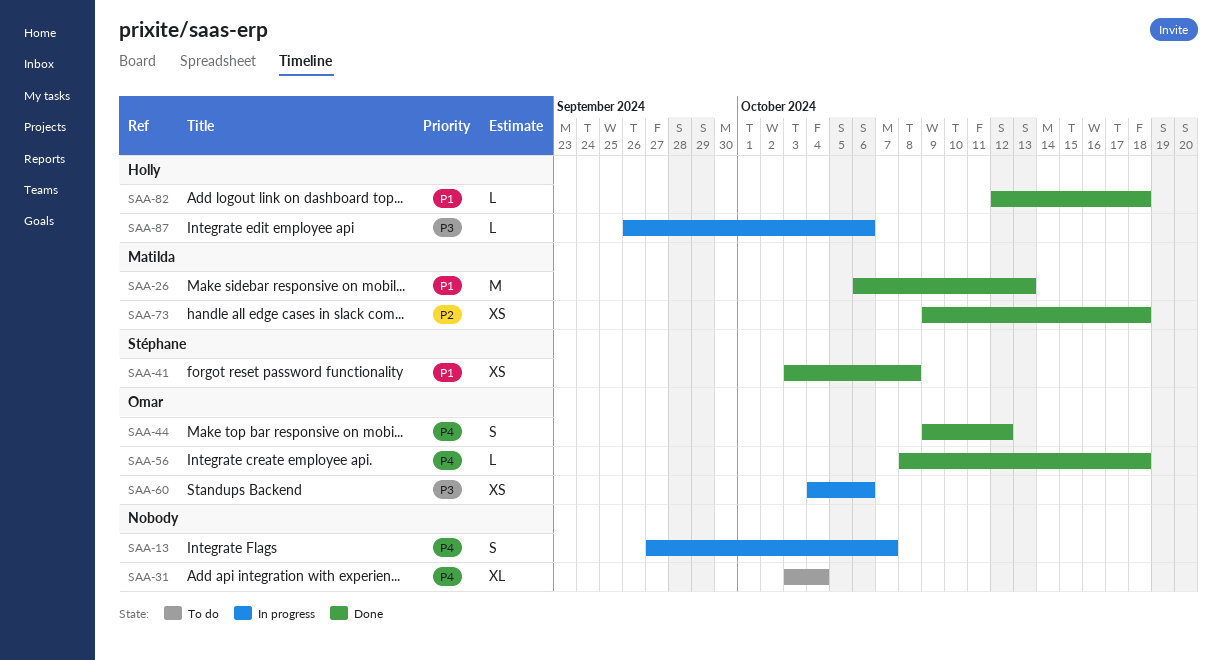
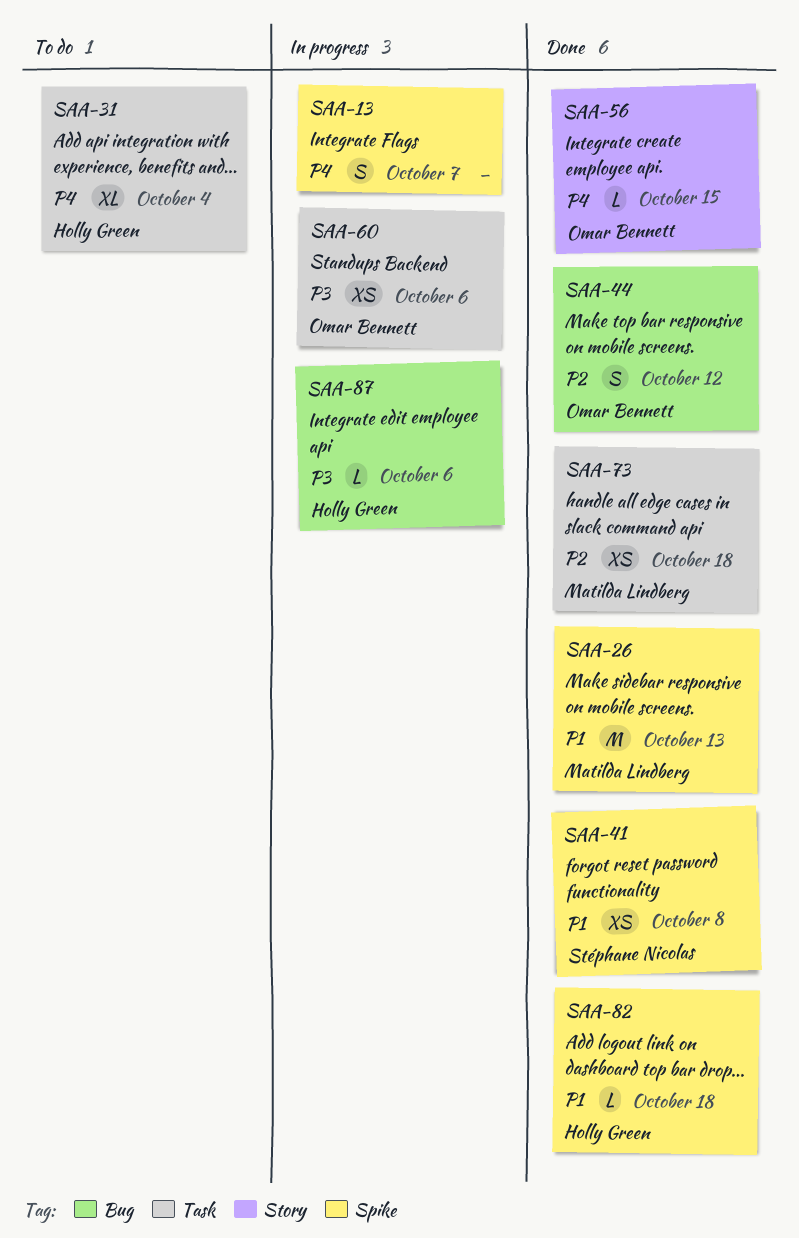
SAA-31, owner: none -> Holly Green
SAA-44, priority: P4 -> P2
SAA-56, due: Oct 18 -> Oct 15

